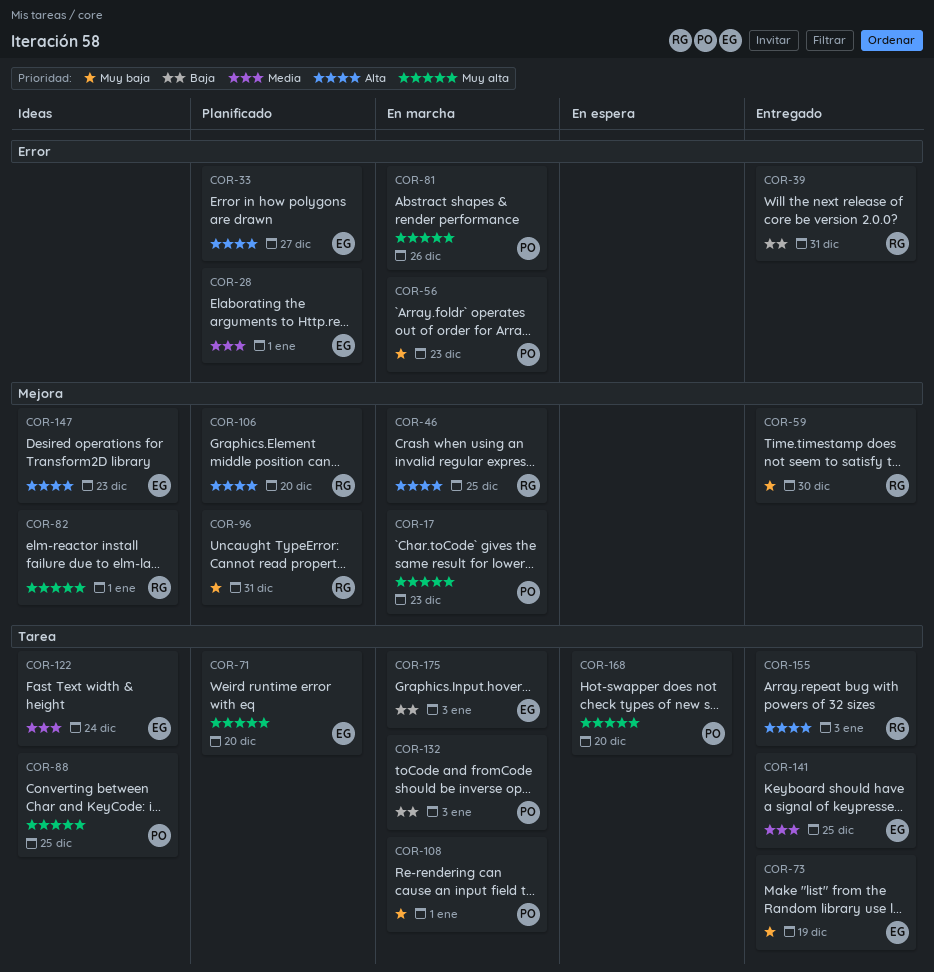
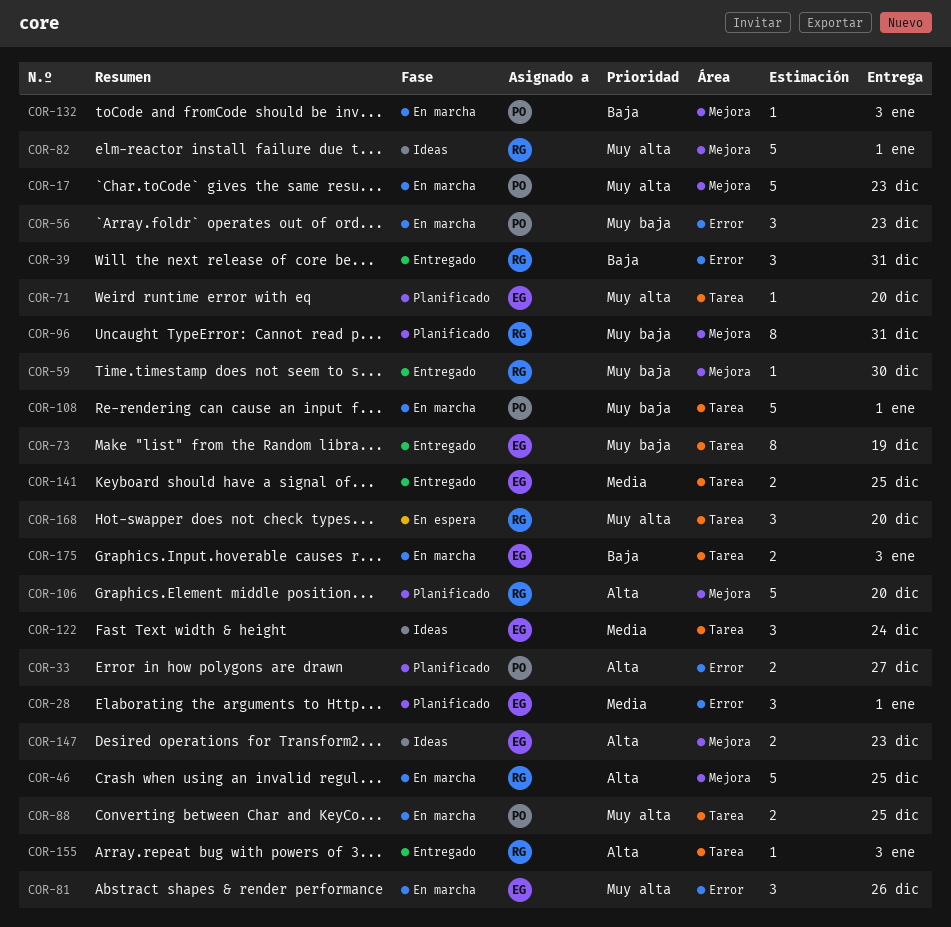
COR-33, owner: EG -> PO
COR-81, owner: PO -> EG
COR-88, status: Ideas -> En marcha
COR-132, label: Tarea -> Mejora
COR-168, owner: PO -> RG

